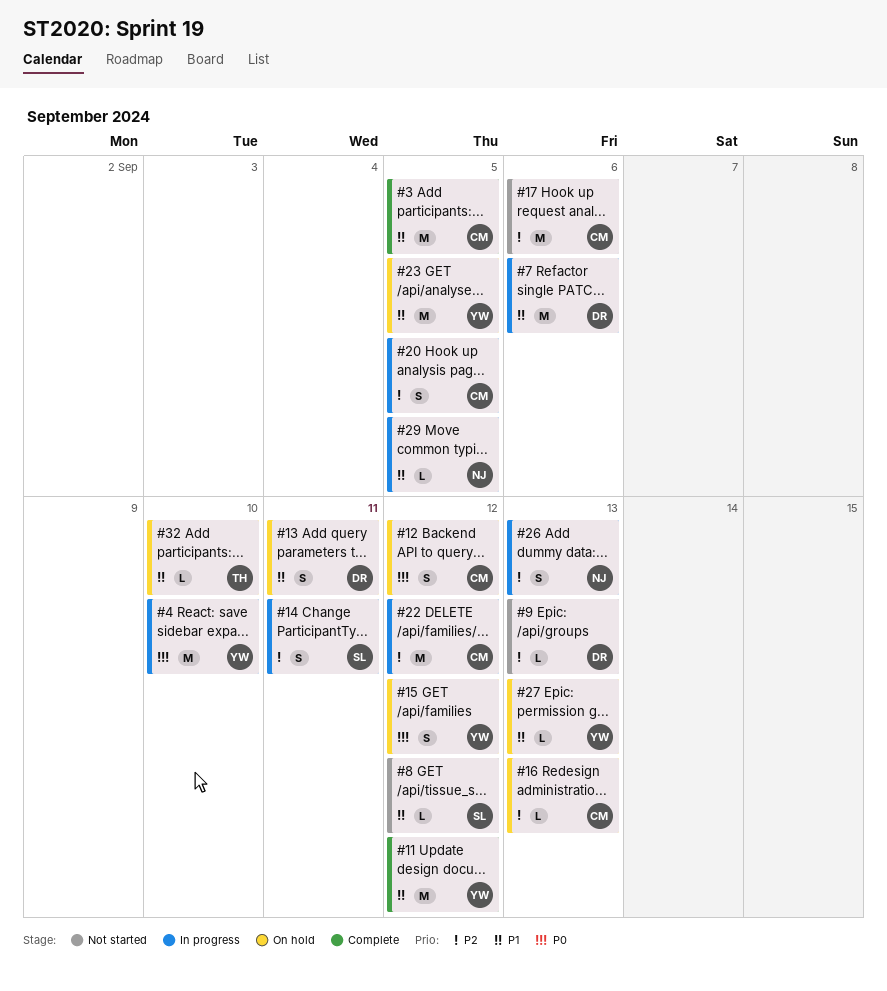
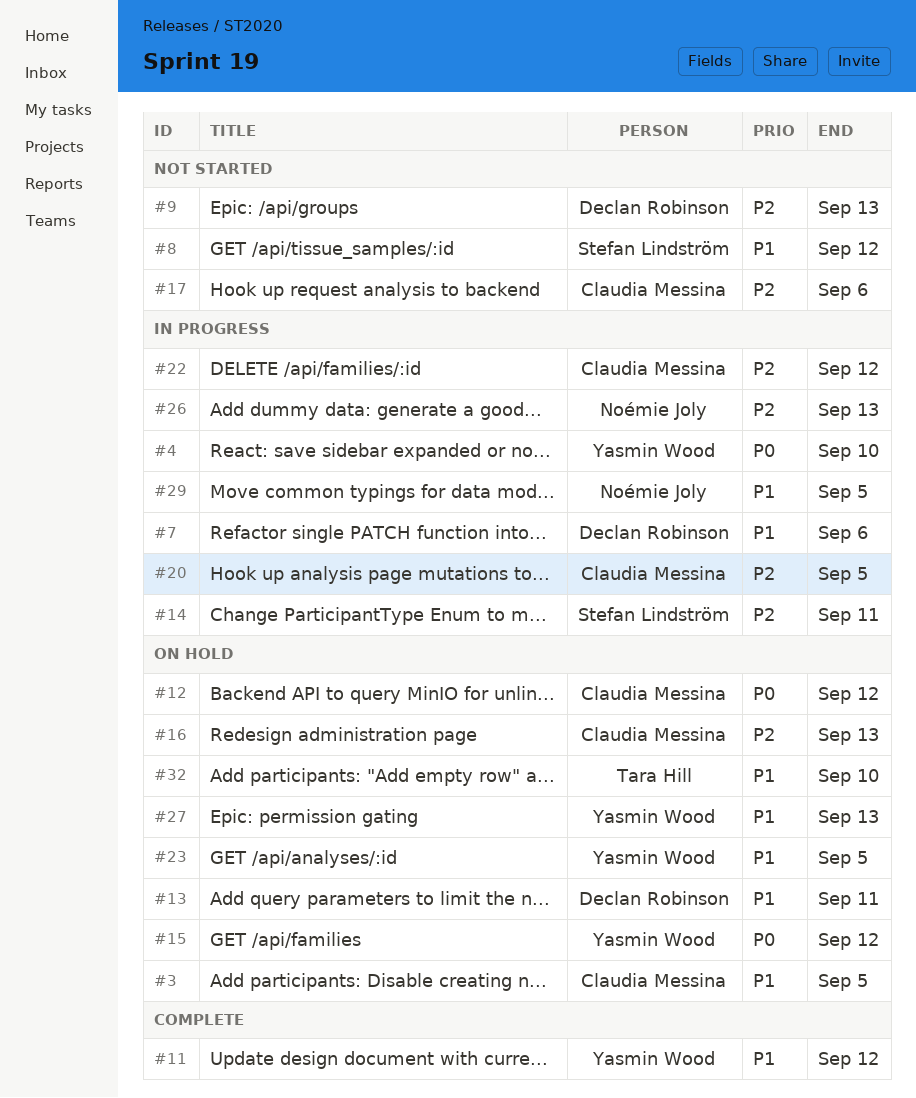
#3, status: Complete -> On hold

